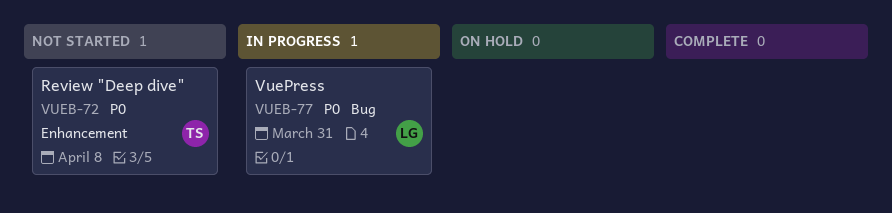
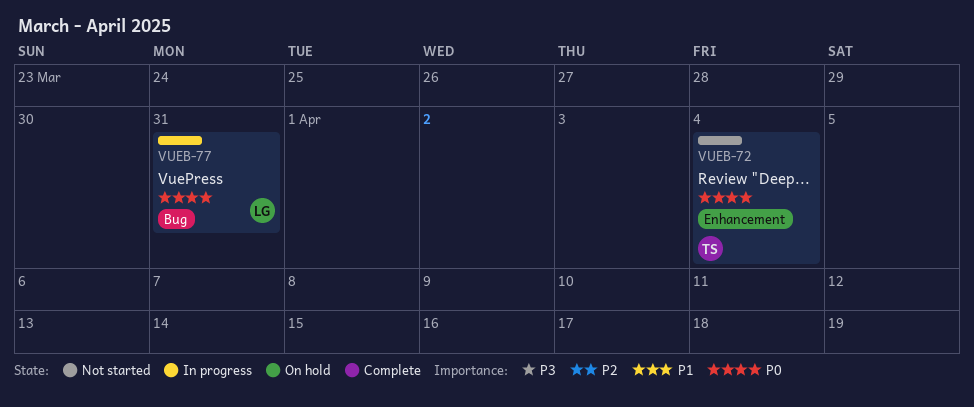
VUEB-72, due: Apr 8 -> Apr 4

